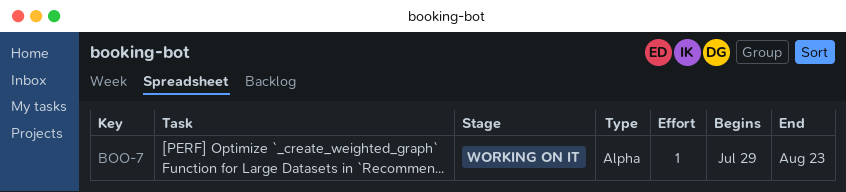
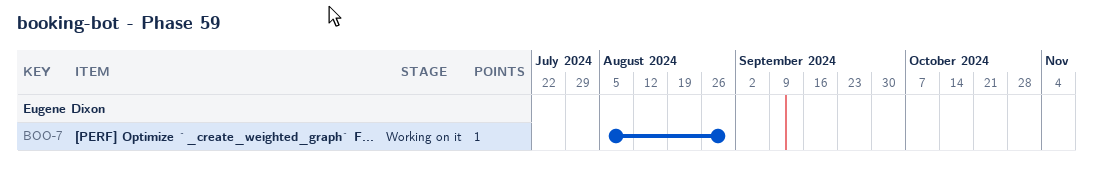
BOO-7, start: Jul 29 -> Aug 5
BOO-7, due: Aug 23 -> Aug 30

